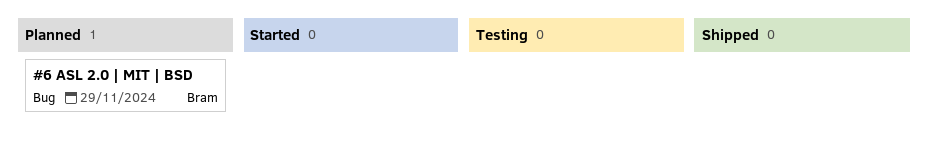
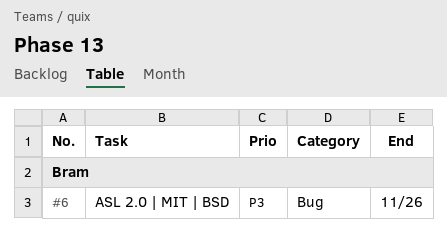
#6, due: Nov 29 -> Nov 26

